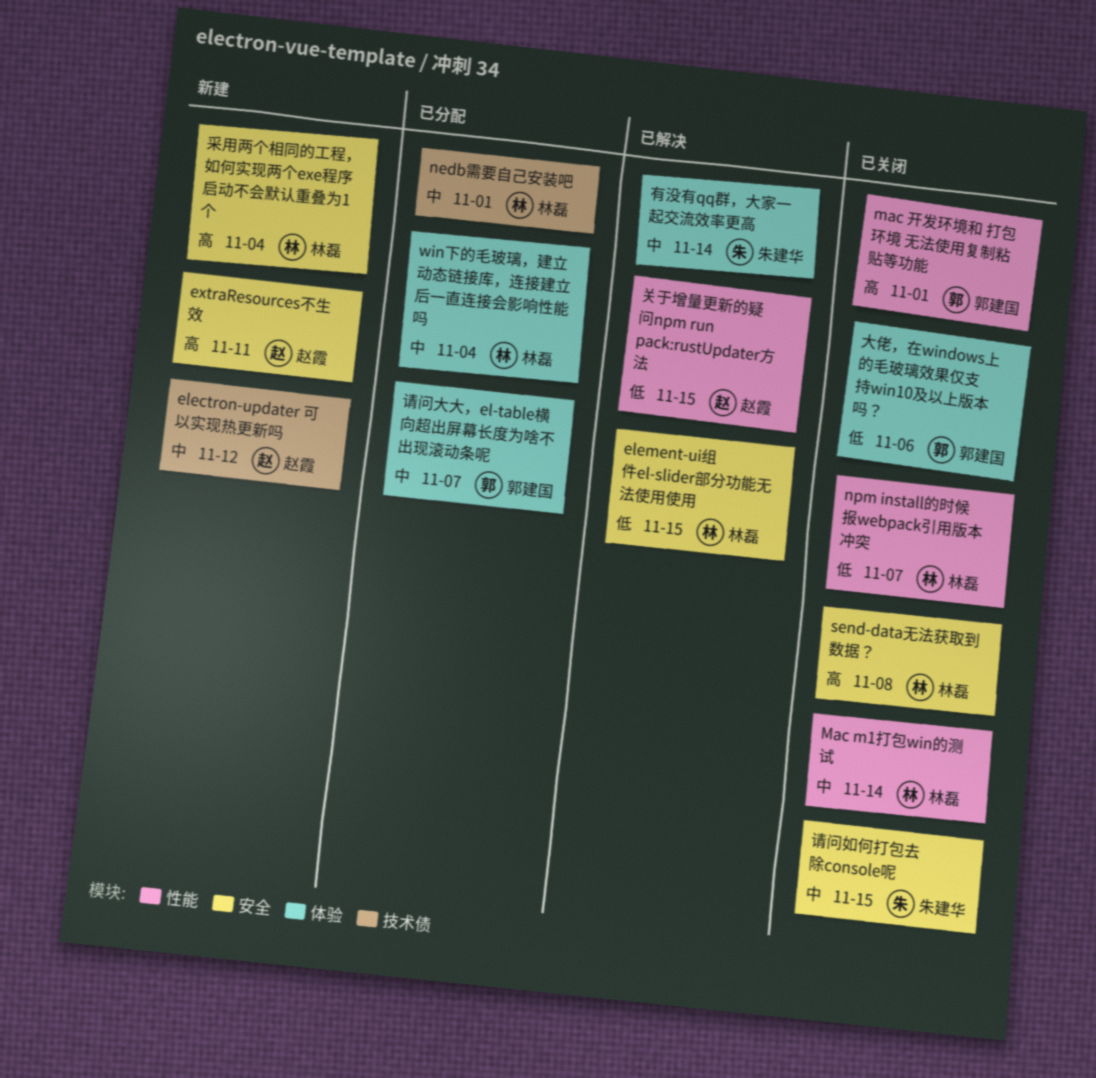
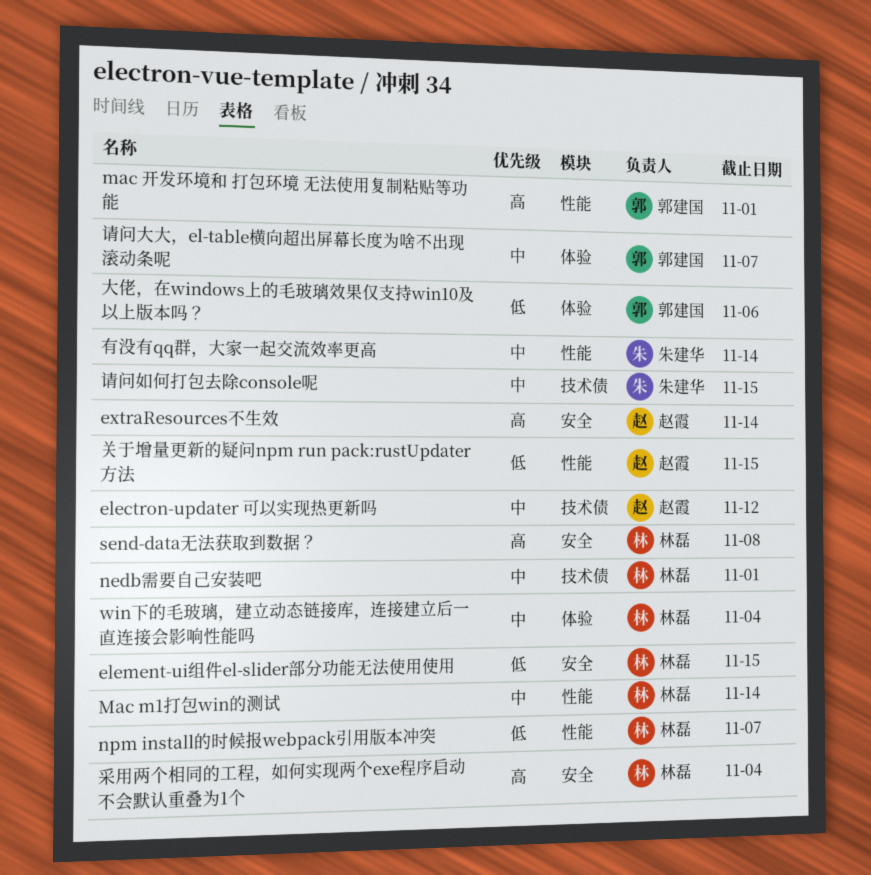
extraResources不生效, due: Nov 11 -> Nov 14
有没有qq群，大家一起交流效率更高, label: 体验 -> 性能
请问如何打包去除console呢, label: 安全 -> 技术债

